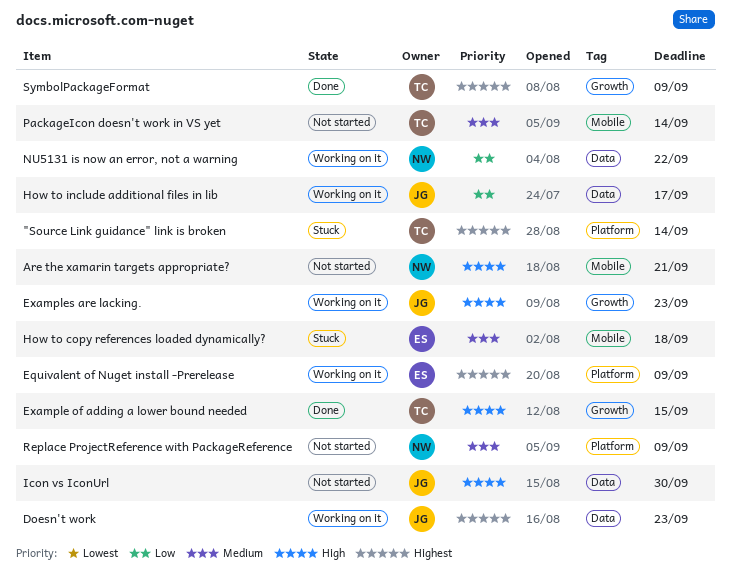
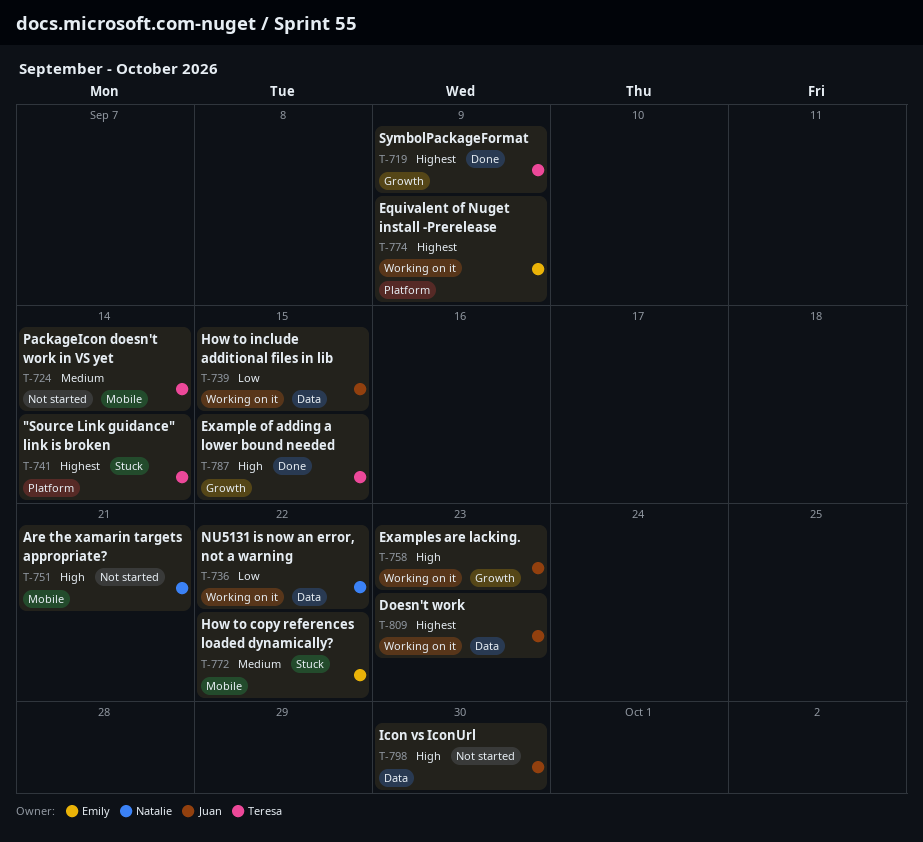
How to copy references loaded dynamically?, due: Sep 18 -> Sep 22
How to include additional files in lib, due: Sep 17 -> Sep 15
Replace ProjectReference with PackageReference: present -> none

